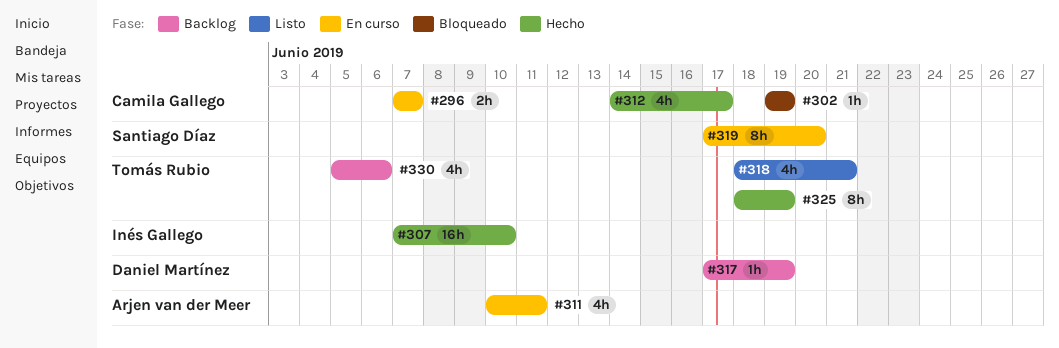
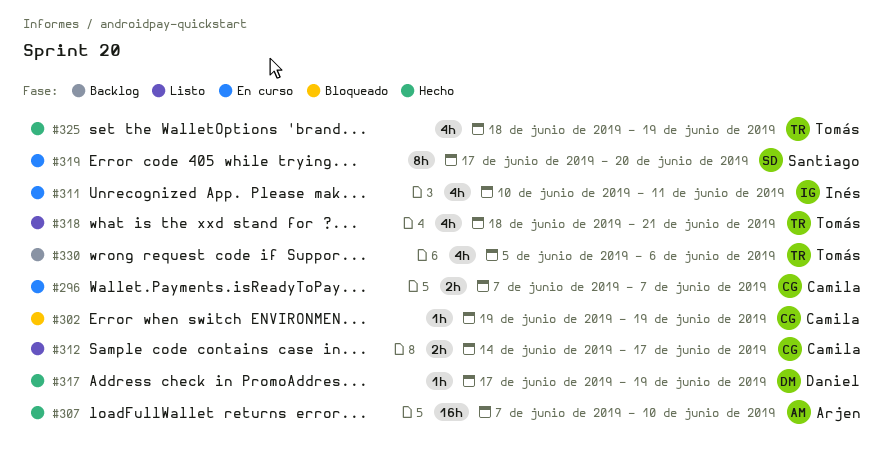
#307, owner: Inés Gallego -> Arjen van der Meer
#311, owner: Arjen van der Meer -> Inés Gallego
#312, status: Hecho -> Listo
#312, estimate: 4h -> 2h
#317, status: Backlog -> Hecho
#325, estimate: 8h -> 4h

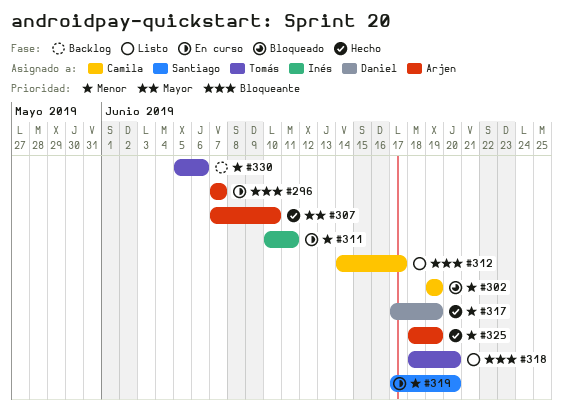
#296, owner: Camila -> Arjen
#318, due: Jun 21 -> Jun 20
#325, owner: Tomás -> Arjen

